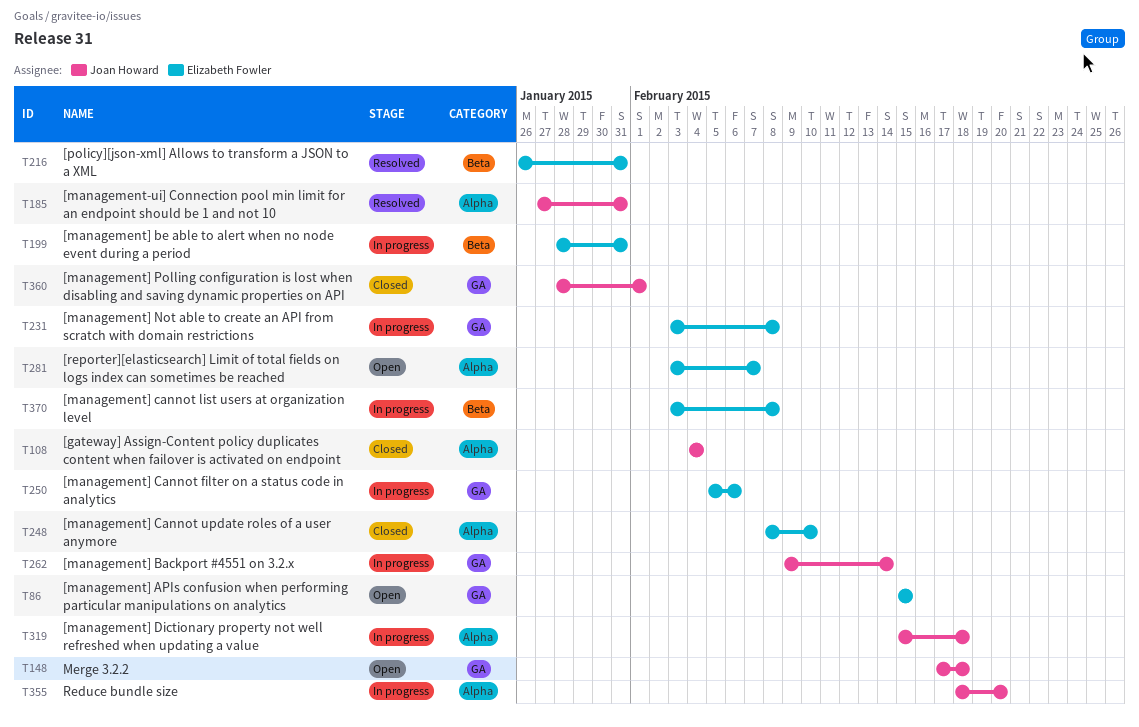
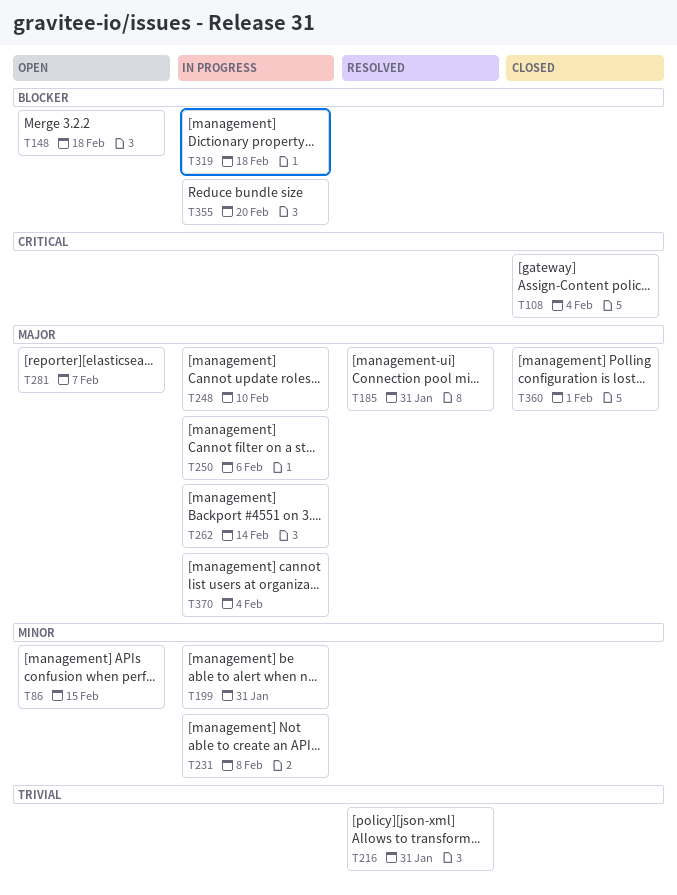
T248, status: Closed -> In progress
T370, due: Feb 8 -> Feb 4

